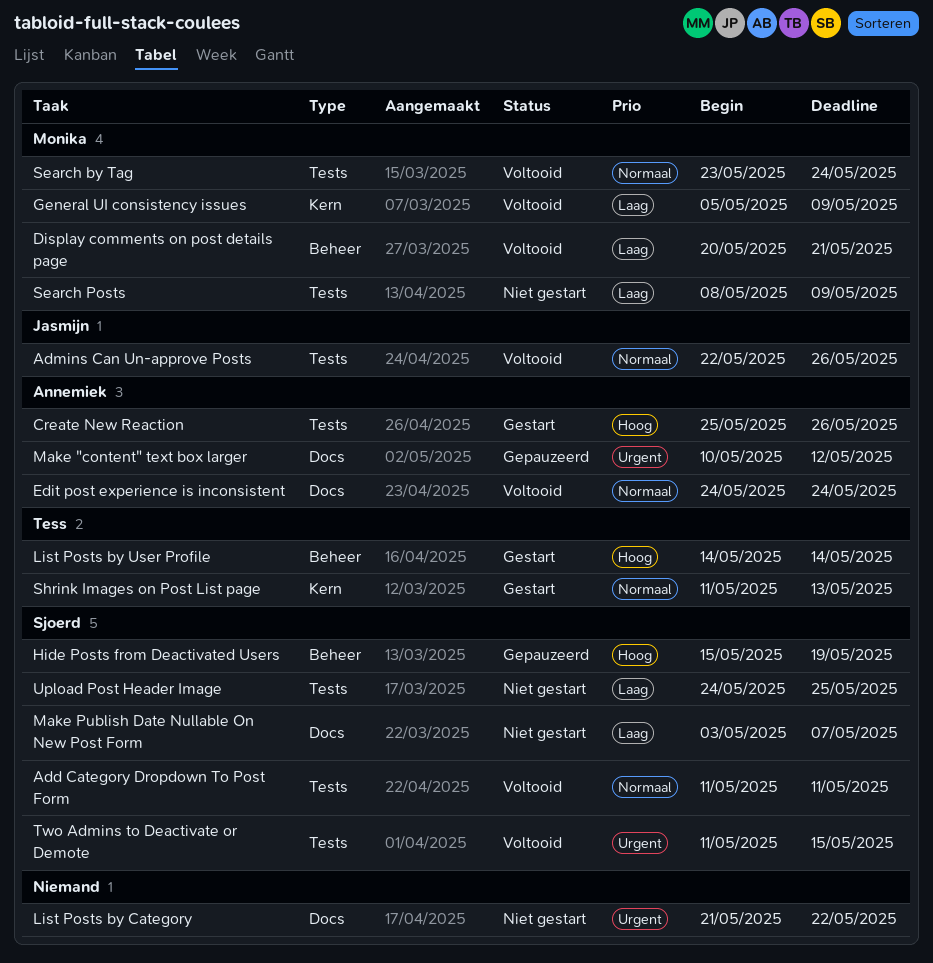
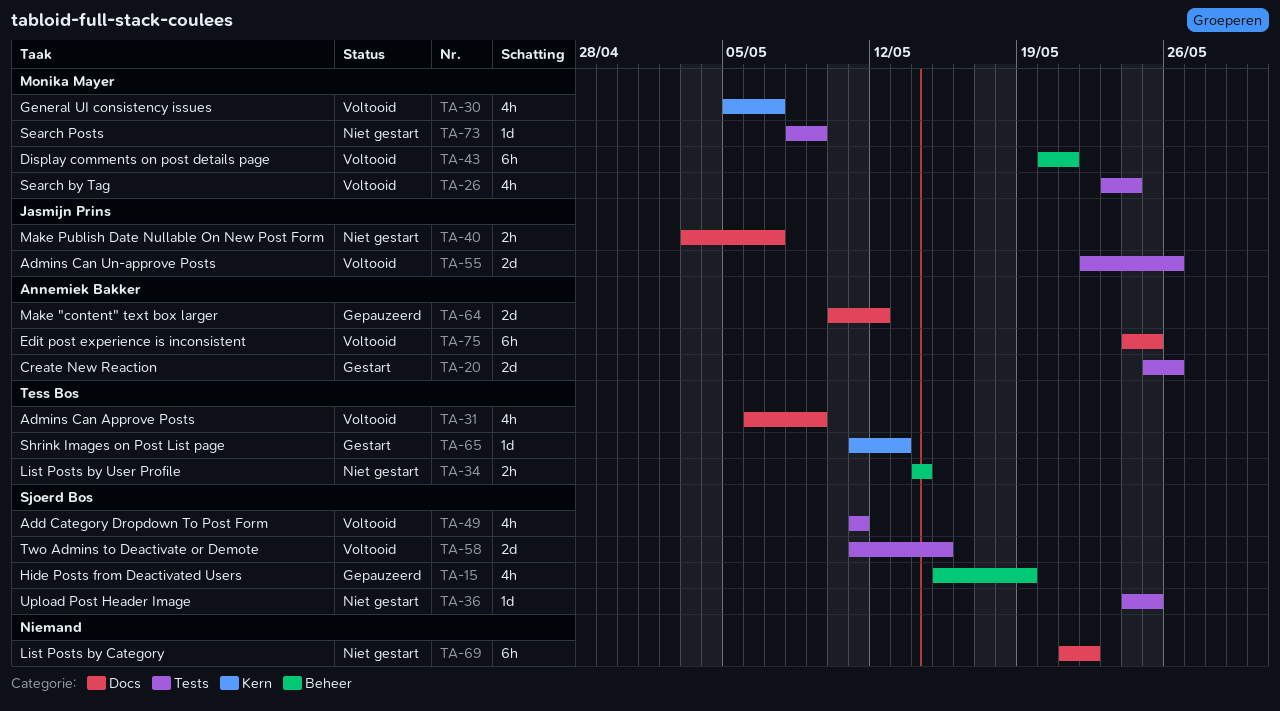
Admins Can Approve Posts: none -> present
Edit post experience is inconsistent, due: May 24 -> May 25
General UI consistency issues, due: May 9 -> May 7
List Posts by User Profile, status: Gestart -> Niet gestart
Make Publish Date Nullable On New Post Form, owner: Sjoerd Bos -> Jasmijn Prins

